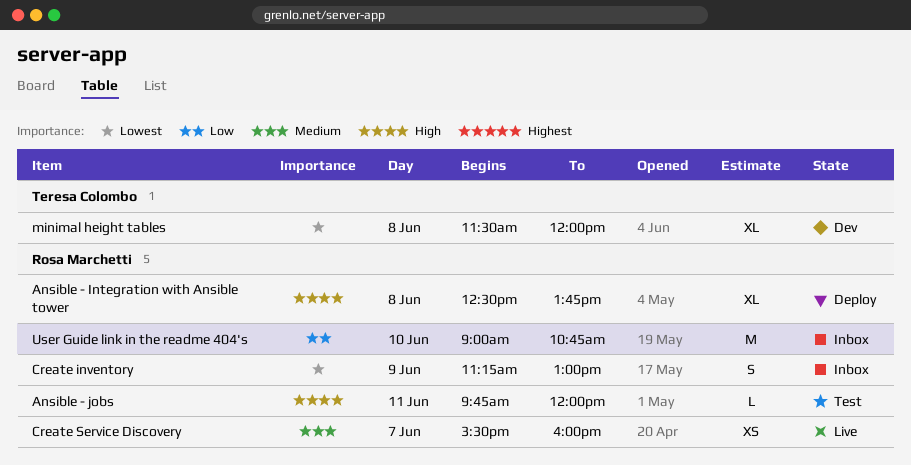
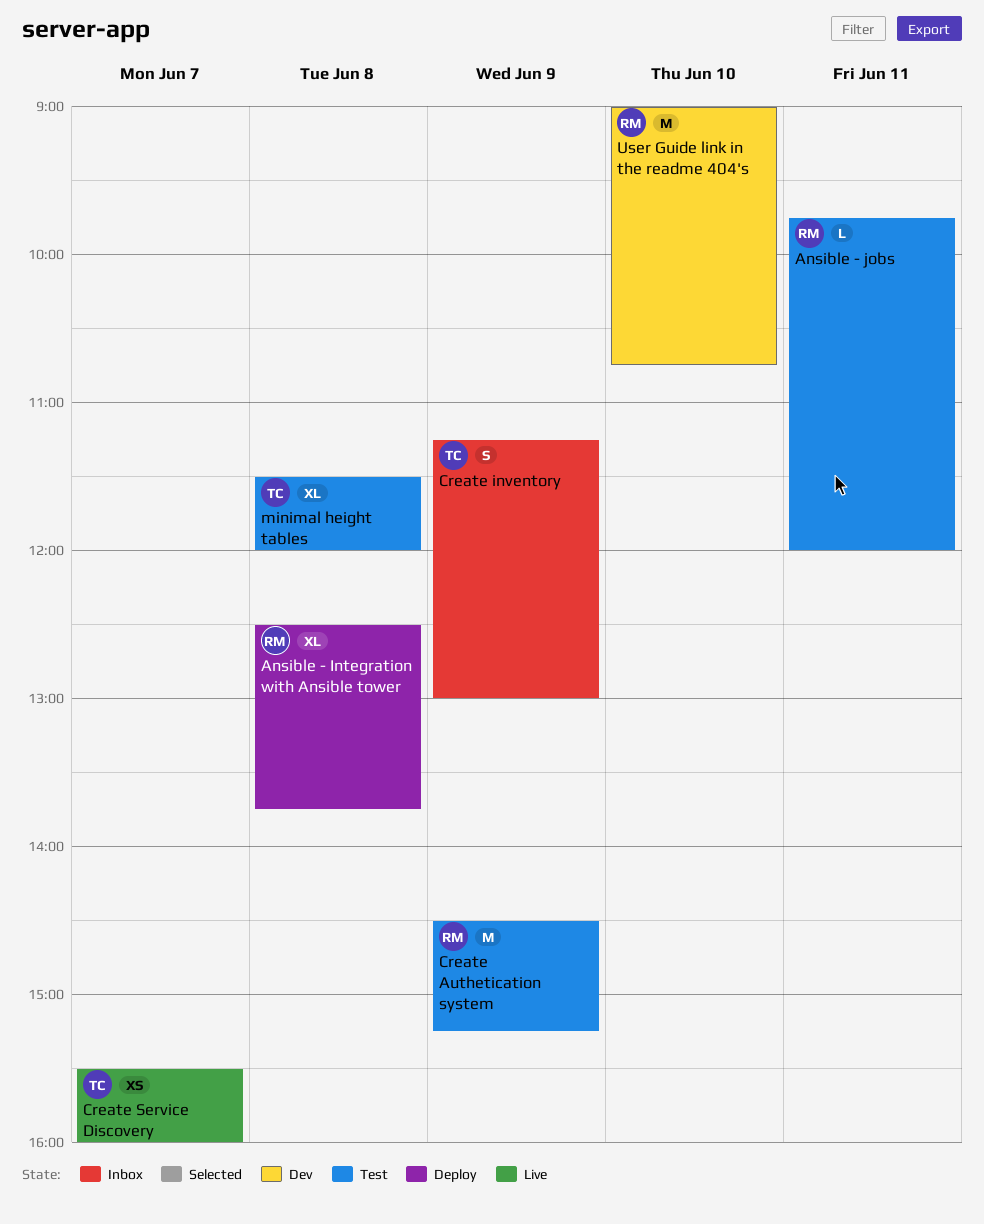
Create Authetication system: none -> present
Create inventory, owner: Rosa Marchetti -> Teresa Colombo
Create Service Discovery, owner: Rosa Marchetti -> Teresa Colombo
minimal height tables, status: Dev -> Test
User Guide link in the readme 404's, status: Inbox -> Dev

